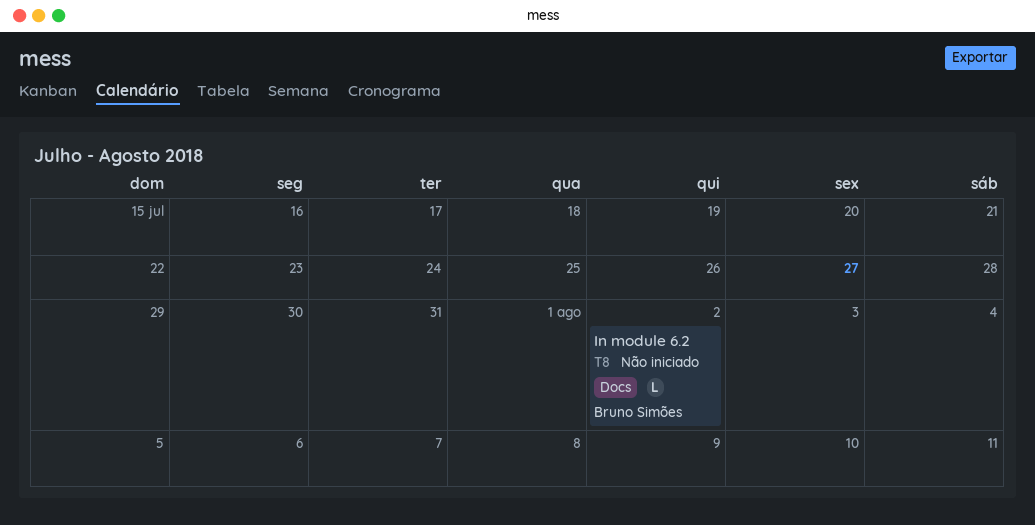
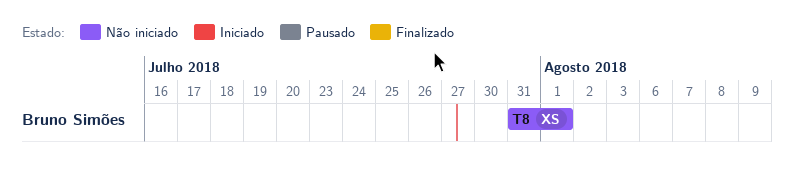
T8, estimate: L -> XS
T8, due: Aug 2 -> Aug 1

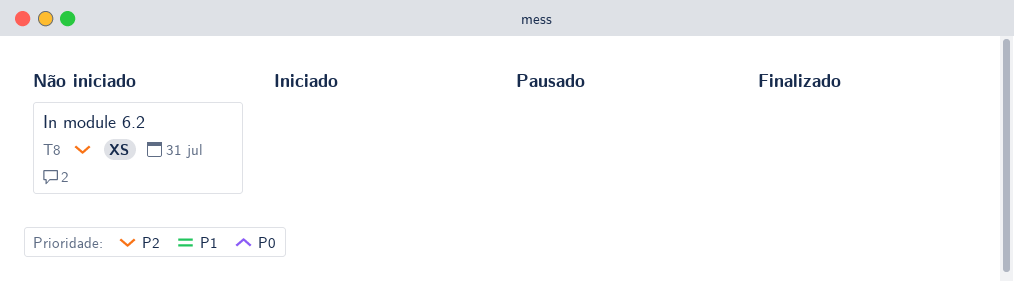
T8, due: Aug 1 -> Jul 31

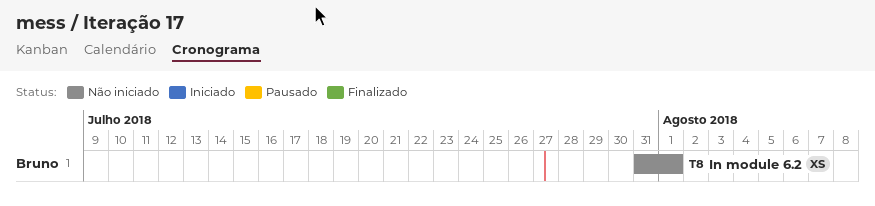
T8, due: Jul 31 -> Aug 1

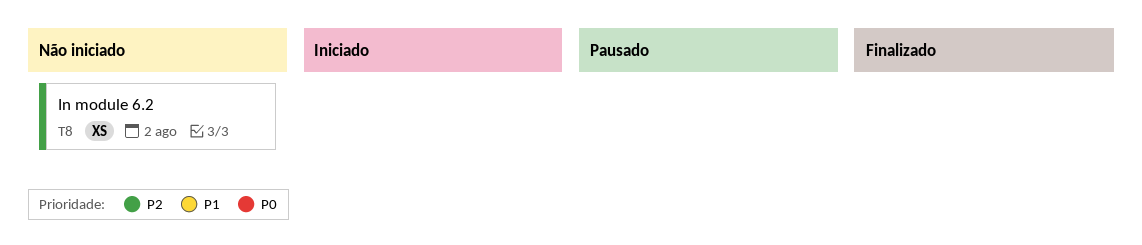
T8, due: Aug 1 -> Aug 2

